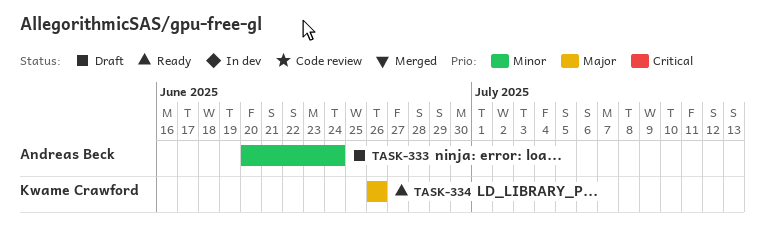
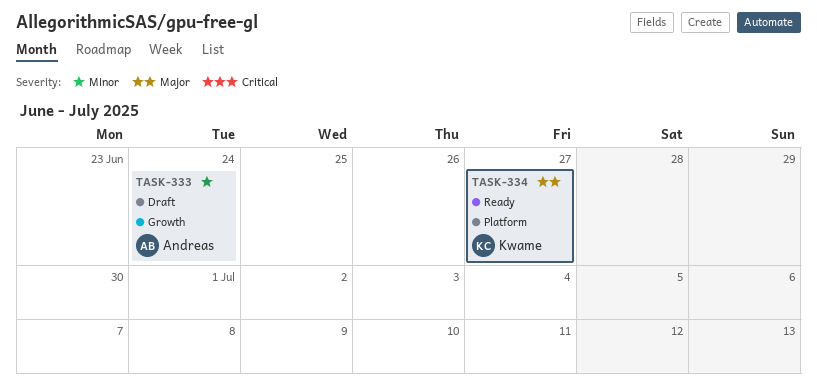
TASK-334, due: Jun 26 -> Jun 27

